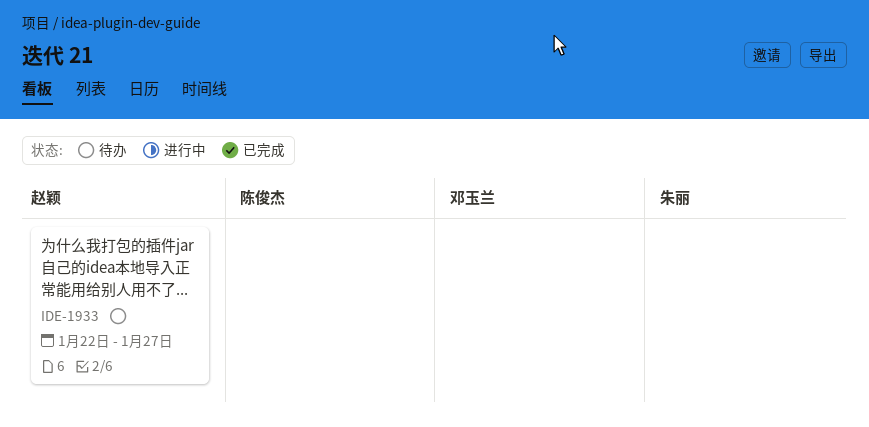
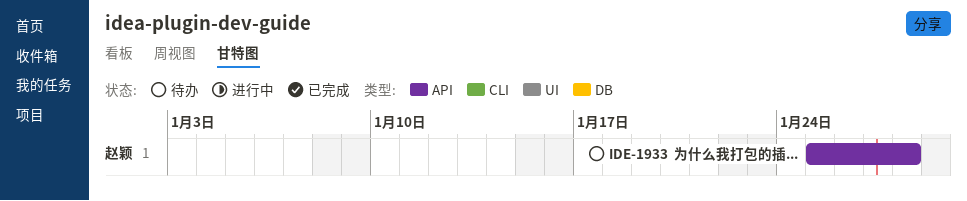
IDE-1933, start: Jan 22 -> Jan 25
IDE-1933, due: Jan 27 -> Jan 28

